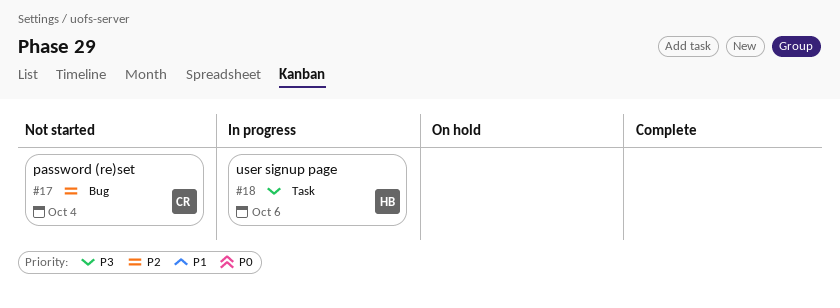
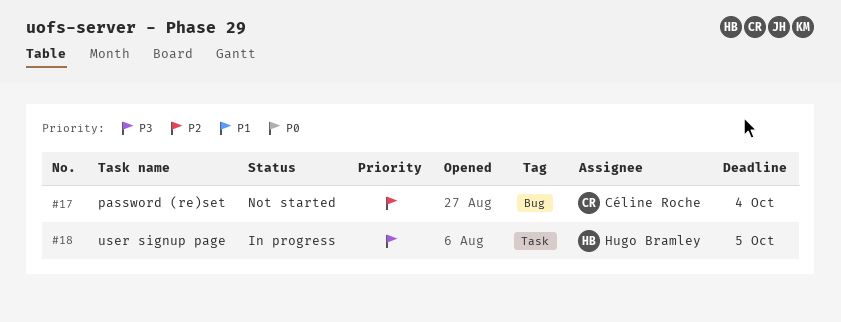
#18, due: Oct 6 -> Oct 5

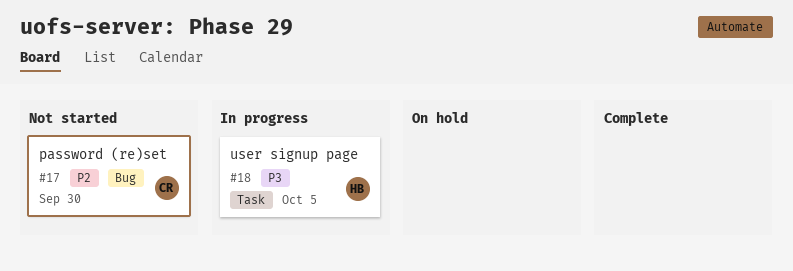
#17, due: Oct 4 -> Sep 30

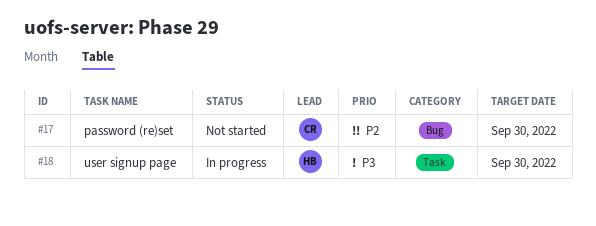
#18, due: Oct 5 -> Sep 30

